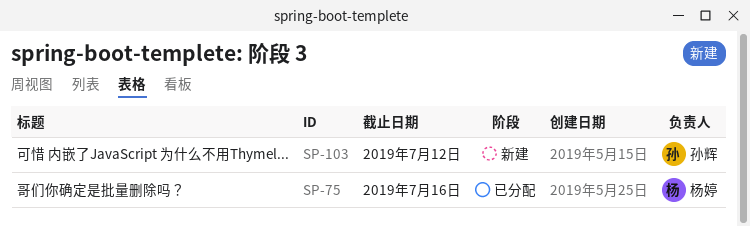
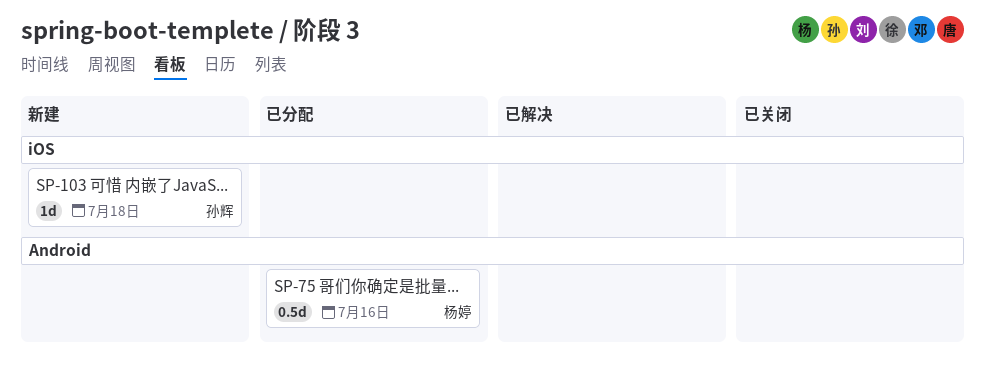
SP-103, due: Jul 12 -> Jul 18

